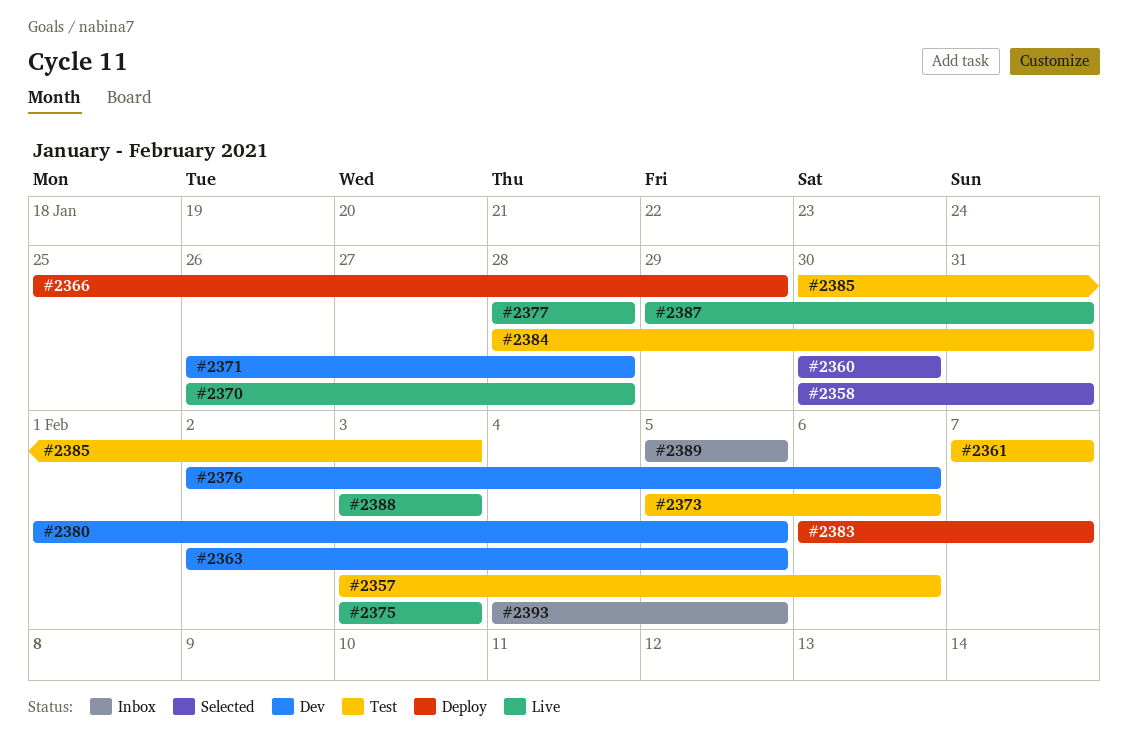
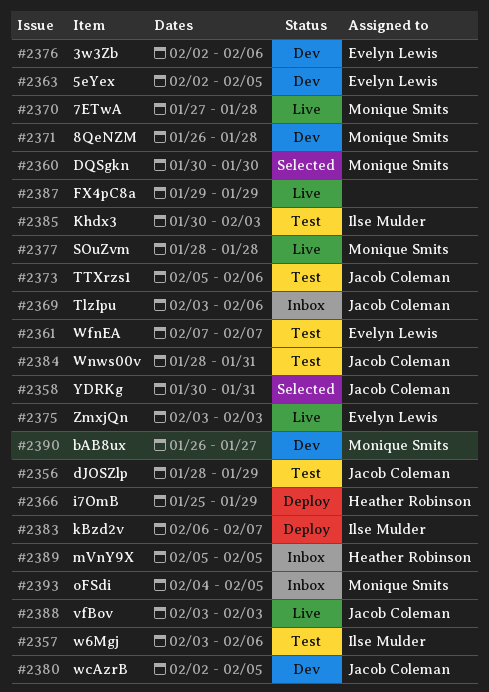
#2356: none -> present
#2369: none -> present
#2370, start: Jan 26 -> Jan 27
#2380, start: Feb 1 -> Feb 2
#2387, due: Jan 31 -> Jan 29
#2390: none -> present

